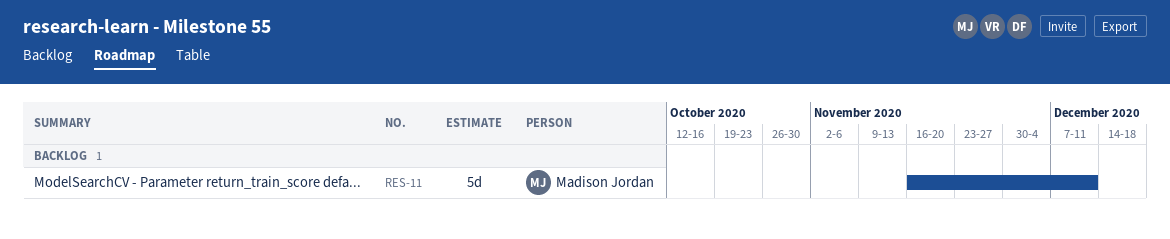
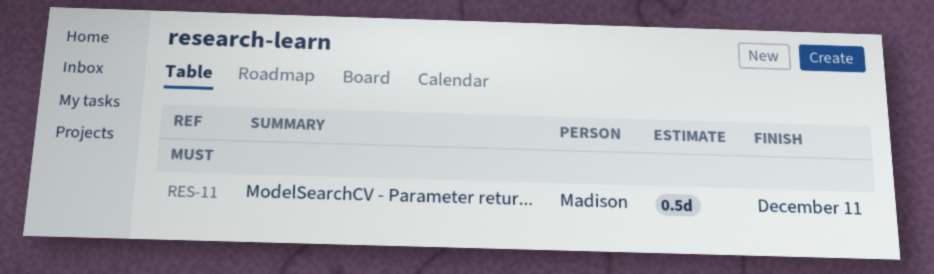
RES-11, estimate: 5d -> 0.5d

